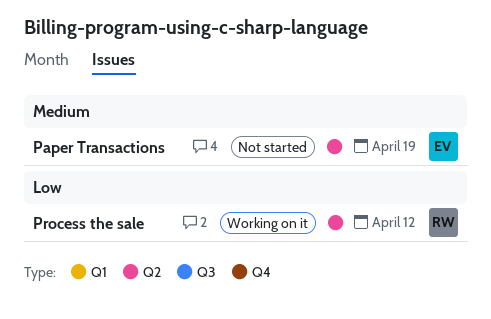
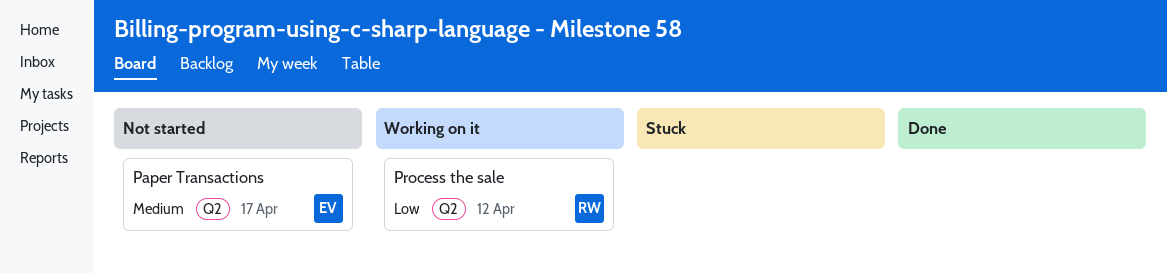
Paper Transactions, due: Apr 19 -> Apr 17

